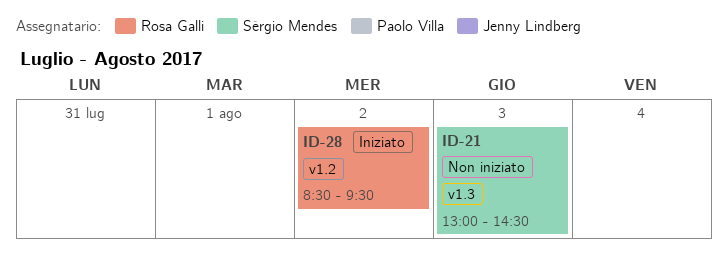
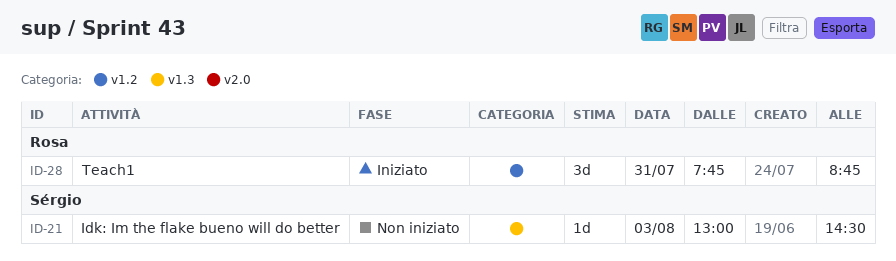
ID-28, day: Aug 2 -> Jul 31
ID-28, begins: 08:30 -> 07:45
ID-28, ends: 09:30 -> 08:45

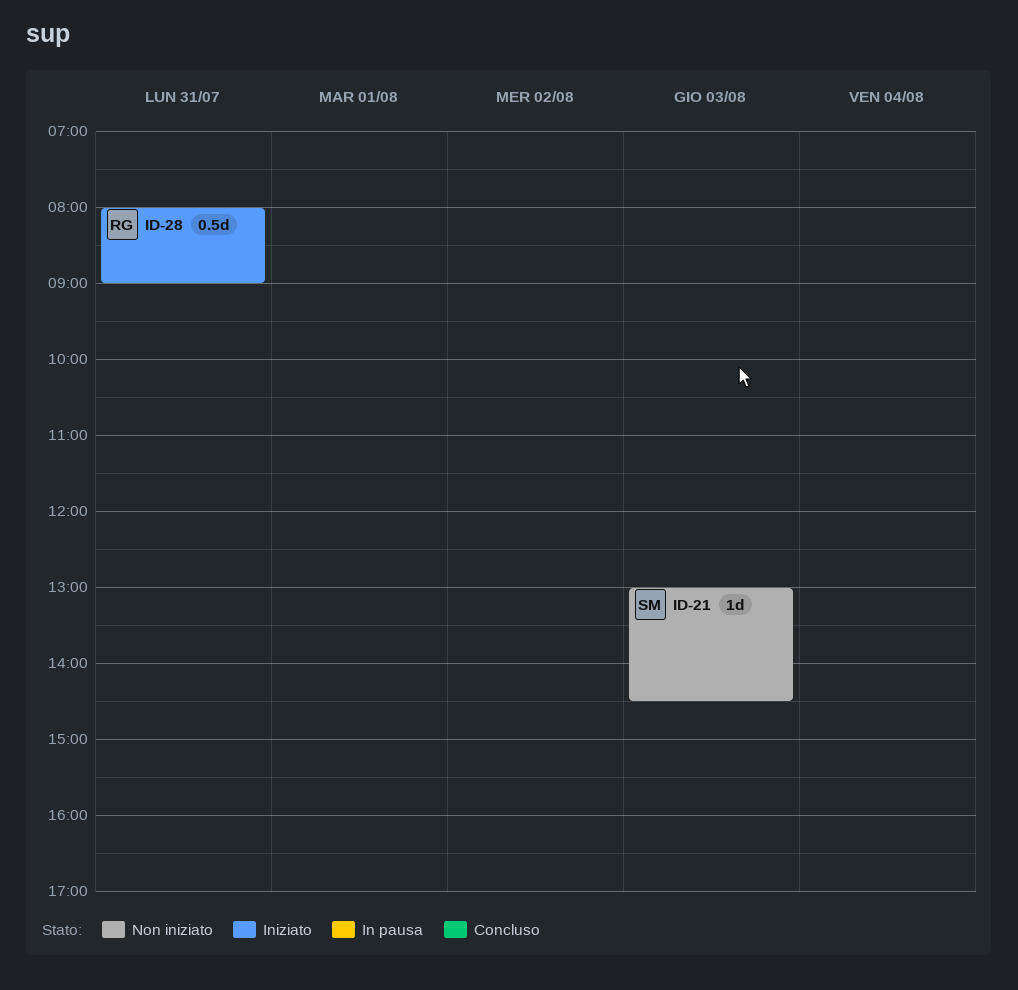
ID-28, estimate: 3d -> 0.5d
ID-28, begins: 07:45 -> 08:00
ID-28, ends: 08:45 -> 09:00

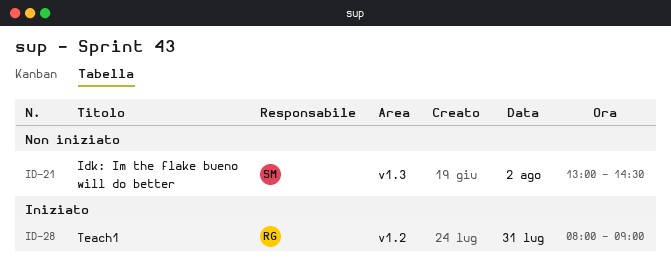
ID-21, day: Aug 3 -> Aug 2

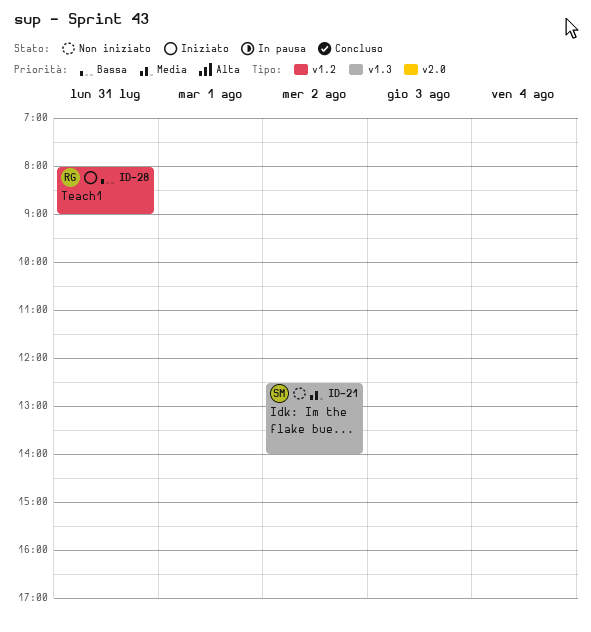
ID-21, begins: 13:00 -> 12:30
ID-21, ends: 14:30 -> 14:00

